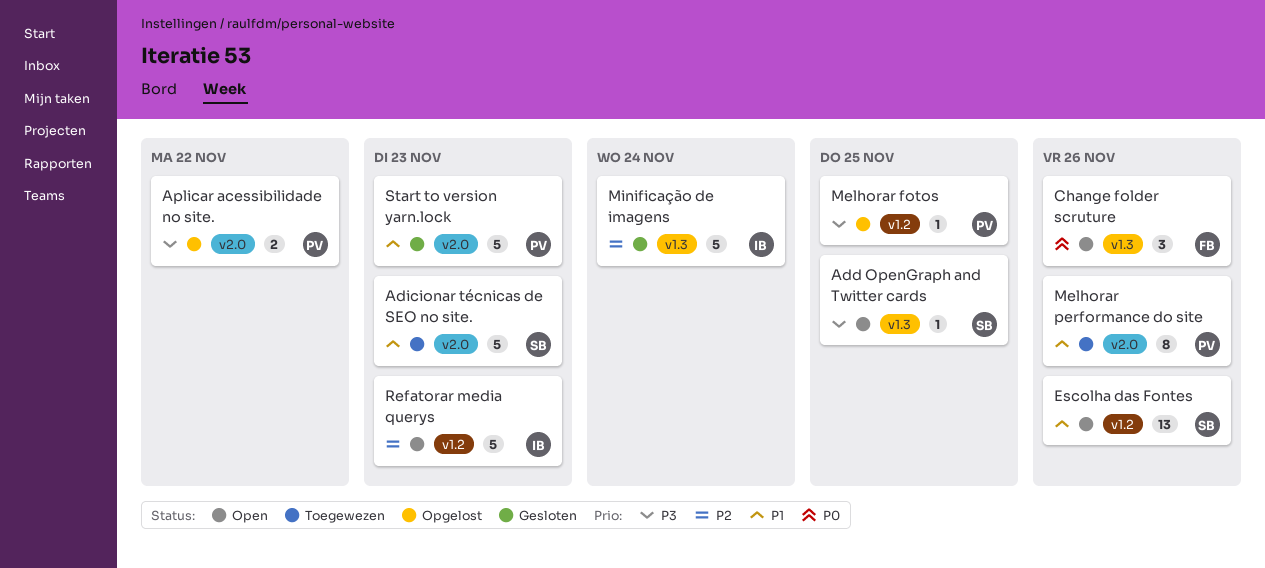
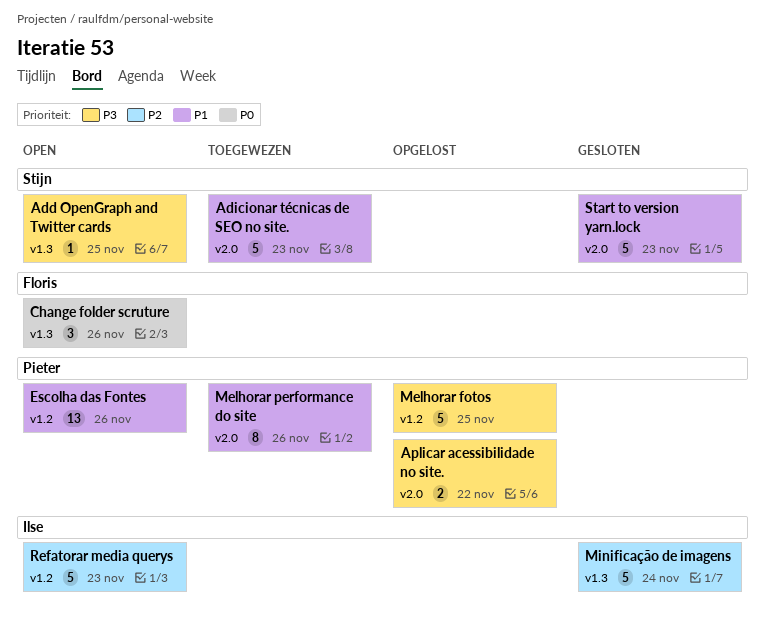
Escolha das Fontes, owner: Stijn -> Pieter
Melhorar fotos, estimate: 1 -> 5
Start to version yarn.lock, owner: Pieter -> Stijn

